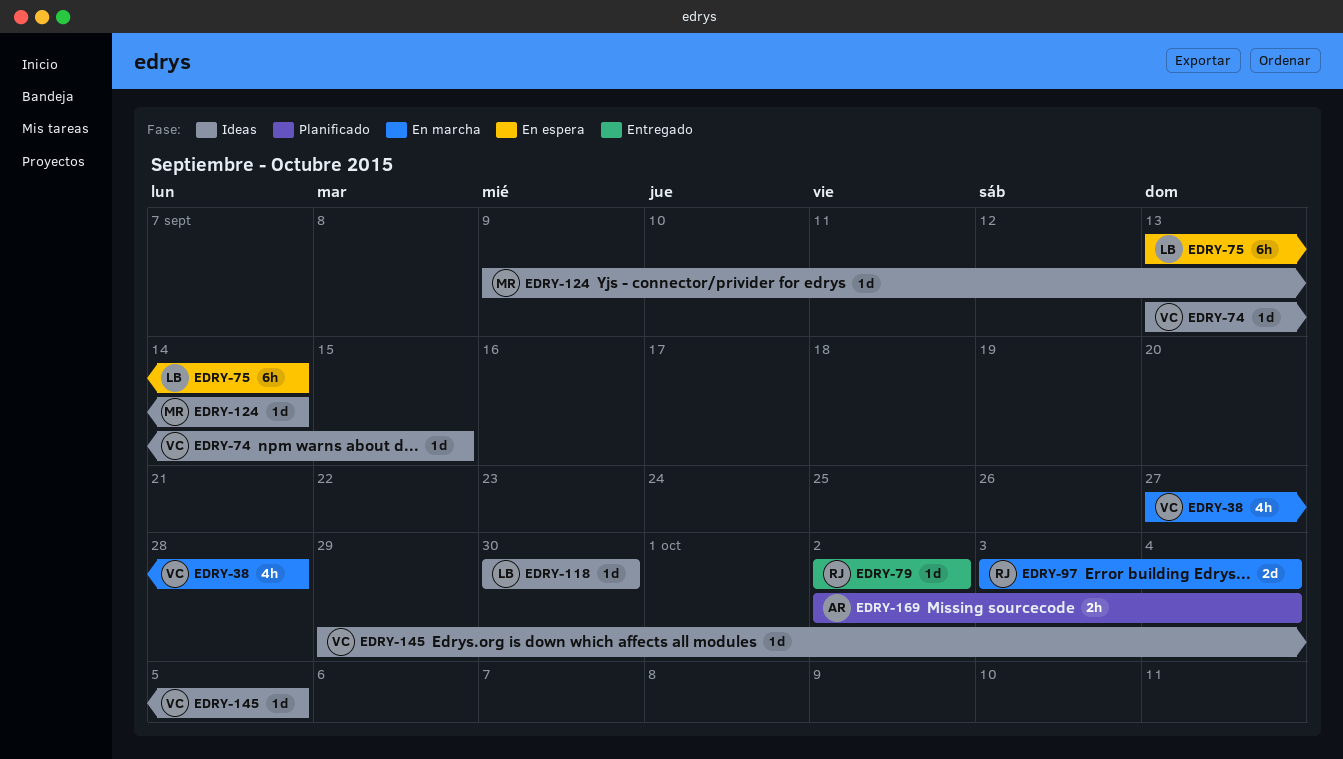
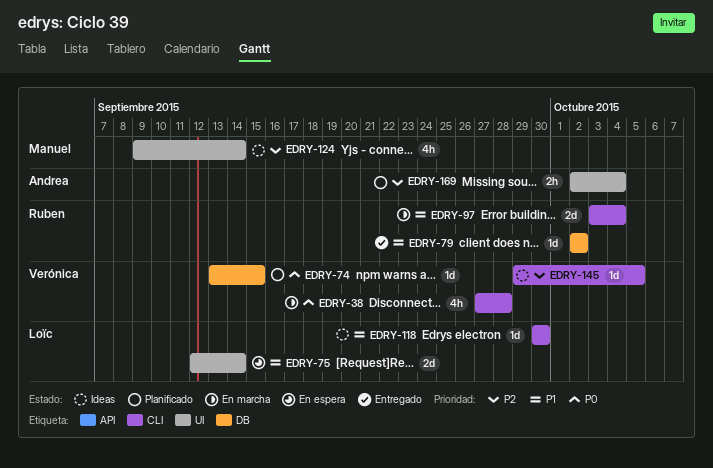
EDRY-74, status: Ideas -> Planificado
EDRY-75, estimate: 6h -> 2d
EDRY-75, start: Sep 13 -> Sep 12
EDRY-124, estimate: 1d -> 4h

